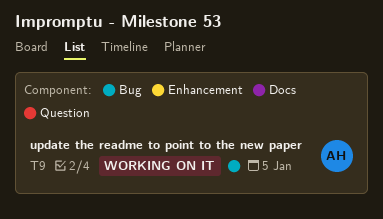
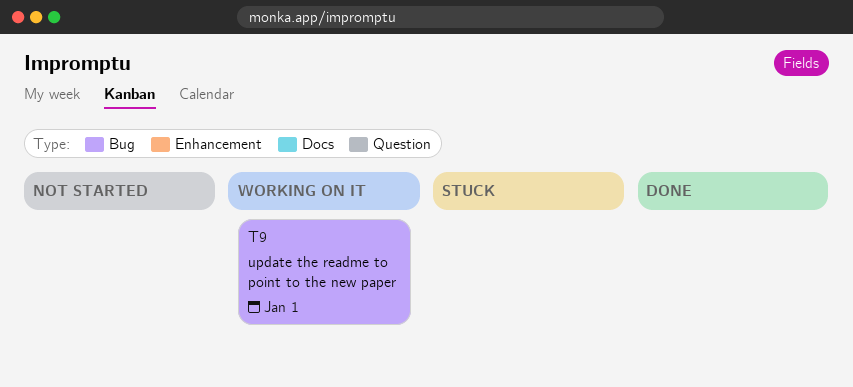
T9, due: Jan 5 -> Jan 1

